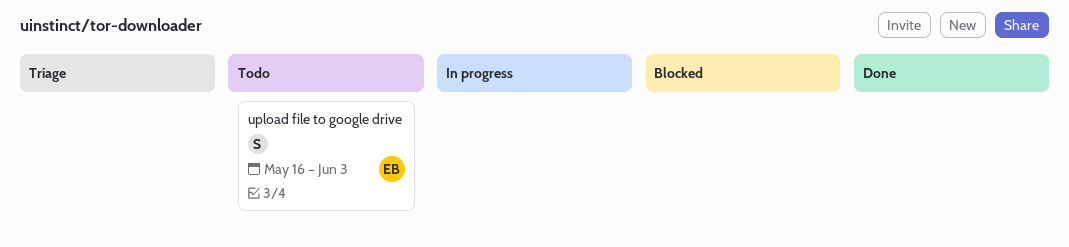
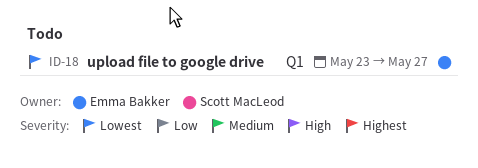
upload file to google drive, start: May 16 -> May 23
upload file to google drive, due: Jun 3 -> May 27

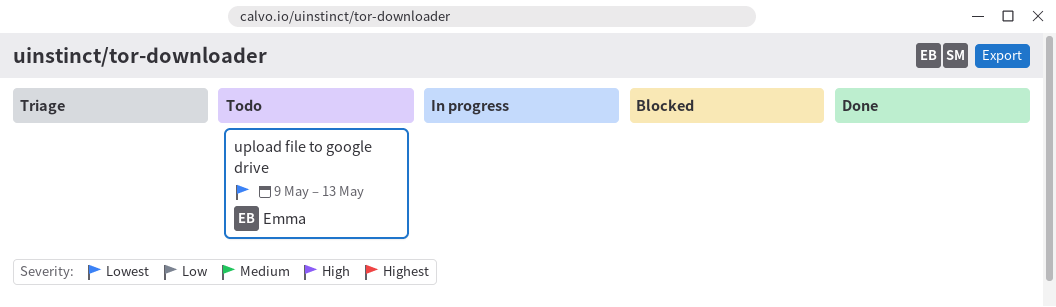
upload file to google drive, start: May 23 -> May 9
upload file to google drive, due: May 27 -> May 13

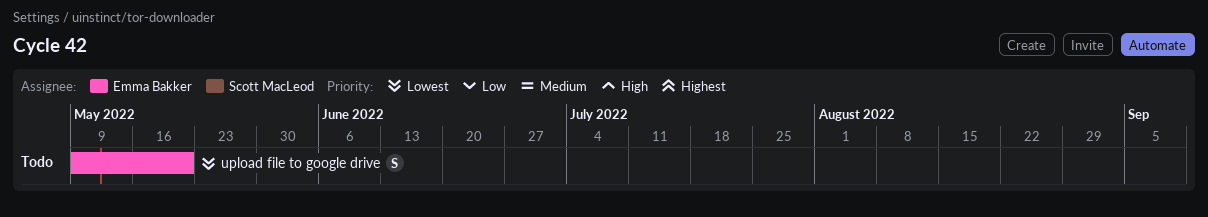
upload file to google drive, due: May 13 -> May 20

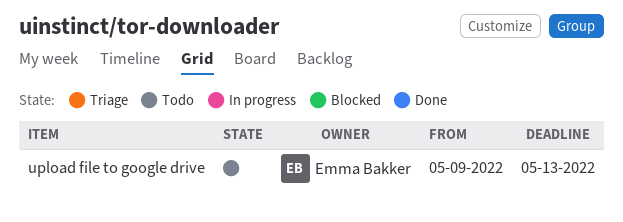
upload file to google drive, due: May 20 -> May 13

